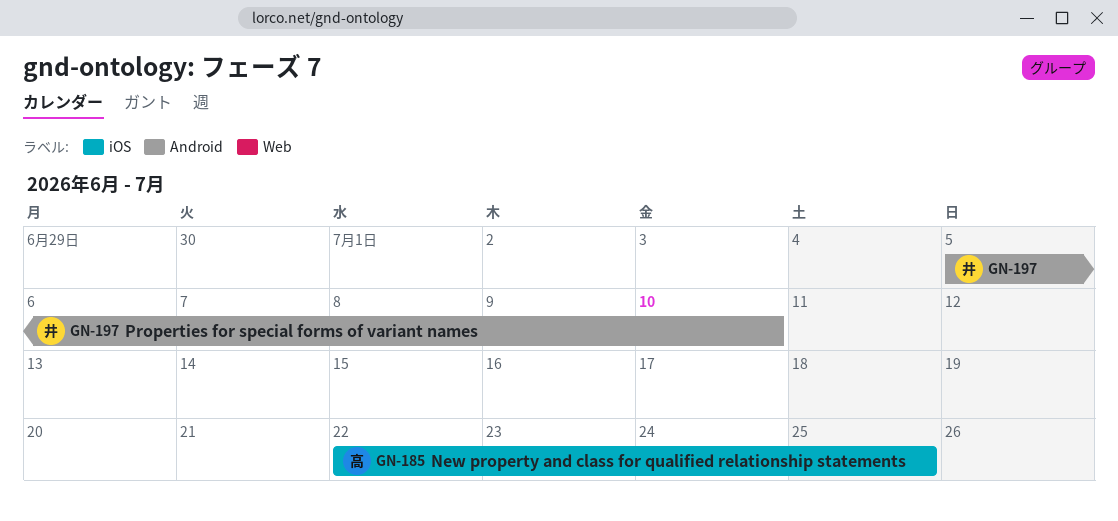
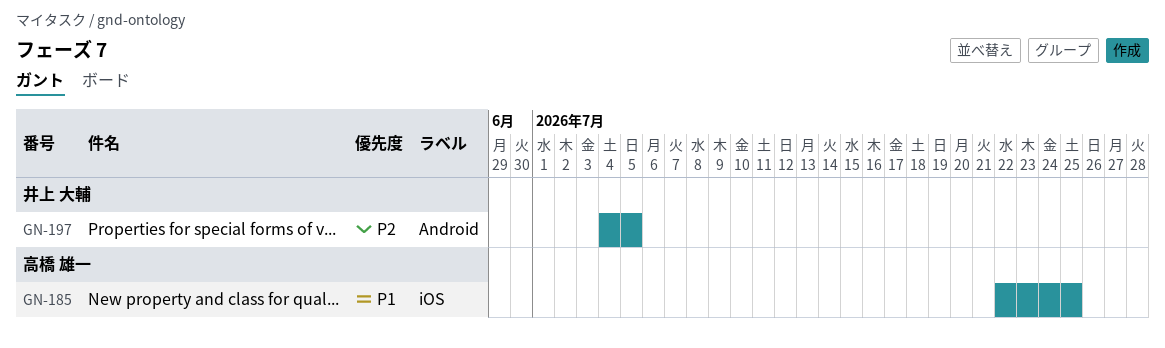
GN-197, start: Jul 5 -> Jul 4
GN-197, due: Jul 10 -> Jul 5

